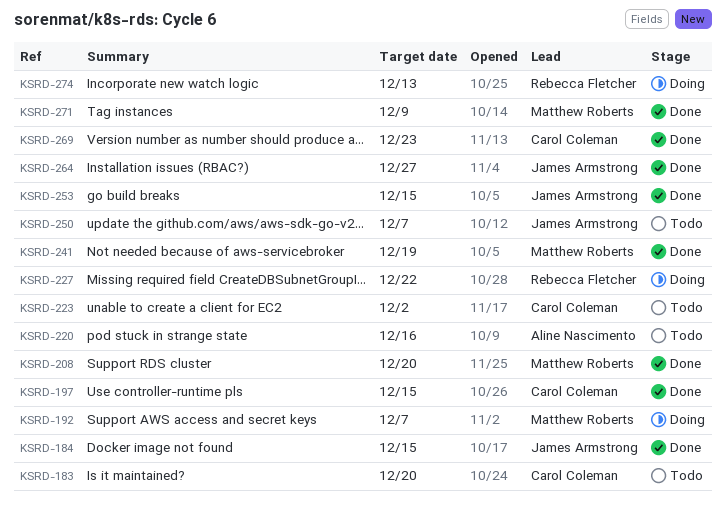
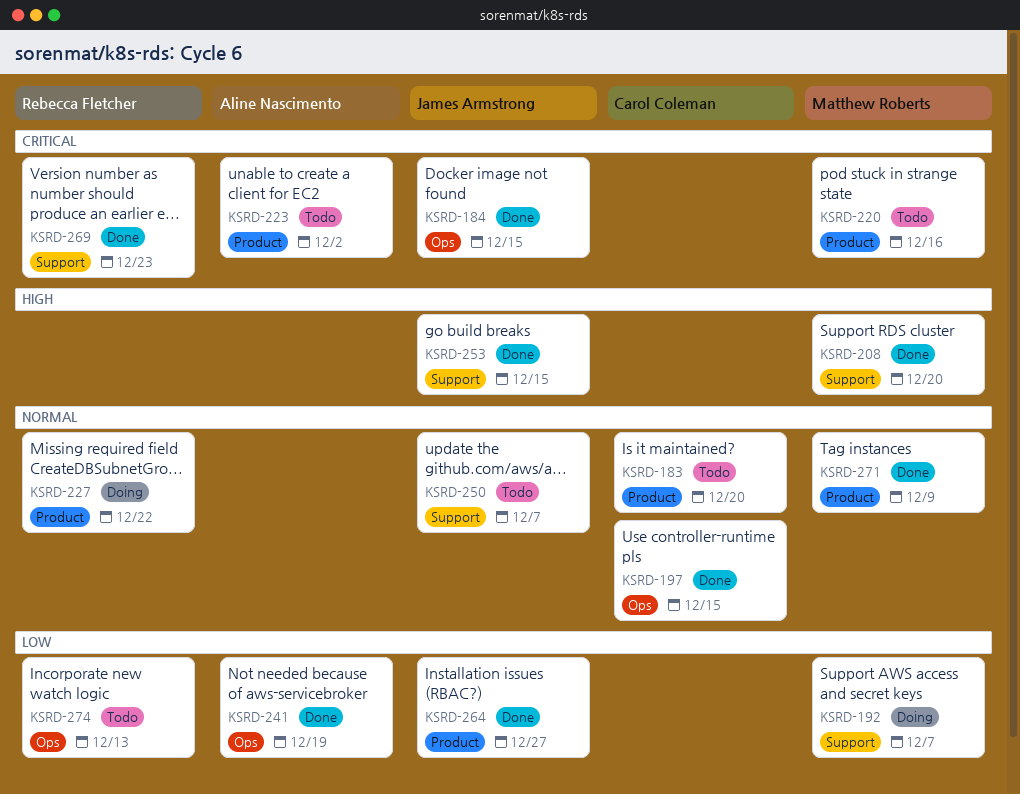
KSRD-220, owner: Aline Nascimento -> Matthew Roberts
KSRD-223, owner: Carol Coleman -> Aline Nascimento
KSRD-241, owner: Matthew Roberts -> Aline Nascimento
KSRD-269, owner: Carol Coleman -> Rebecca Fletcher
KSRD-274, status: Doing -> Todo

